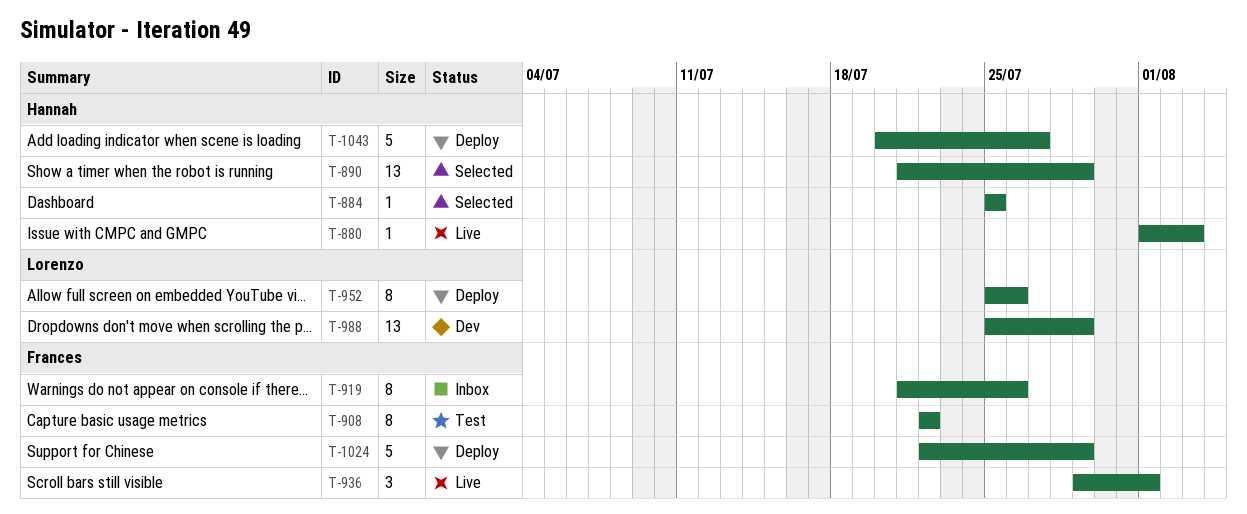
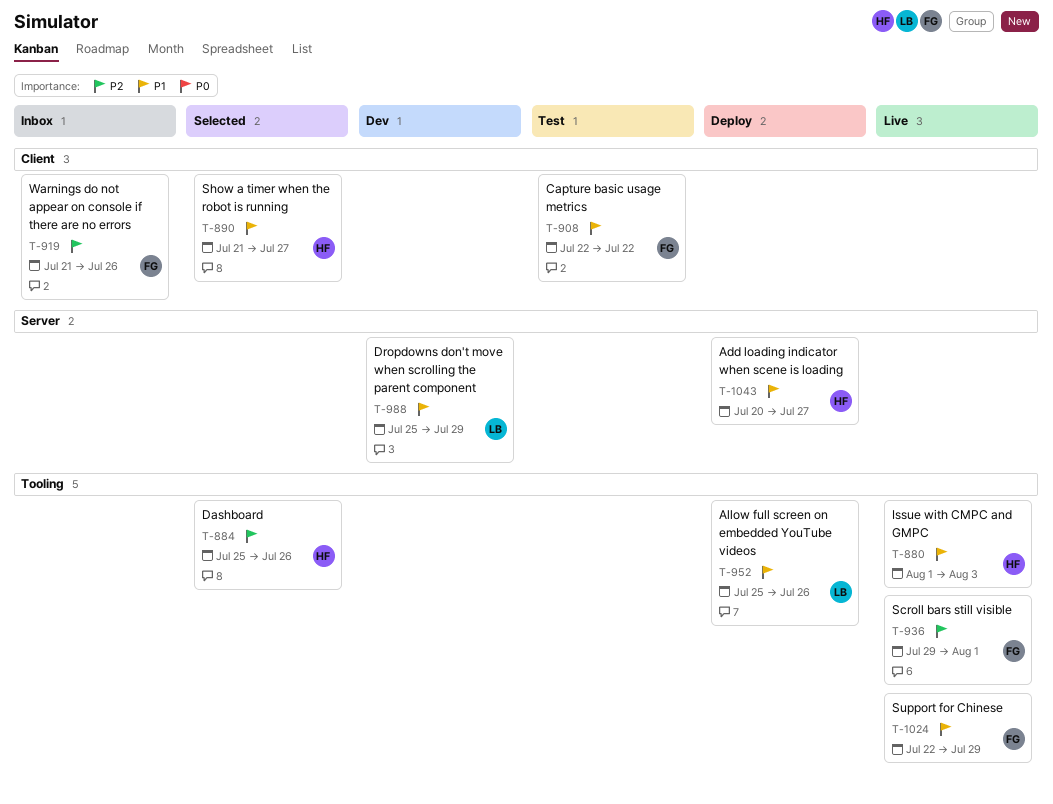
T-884, due: Jul 25 -> Jul 26
T-890, due: Jul 29 -> Jul 27
T-1024, status: Deploy -> Live

